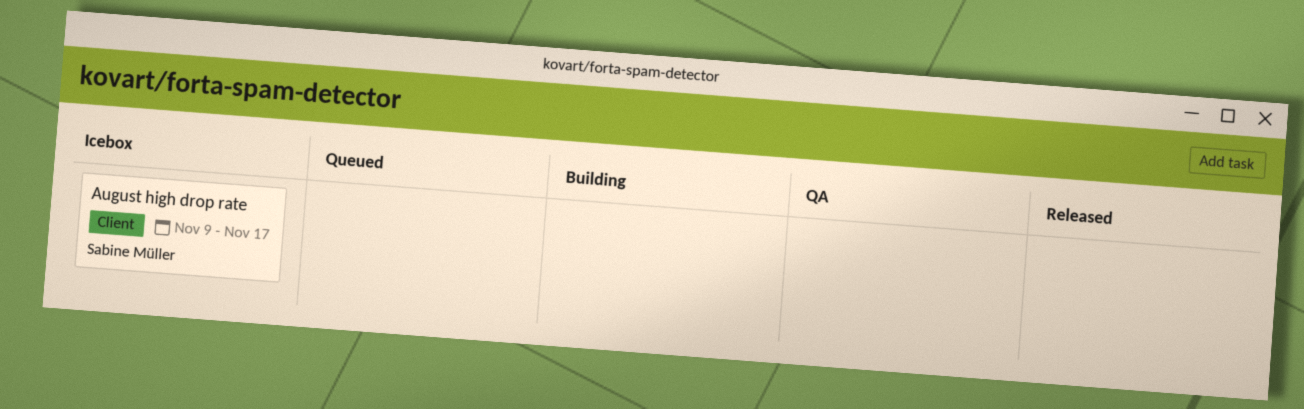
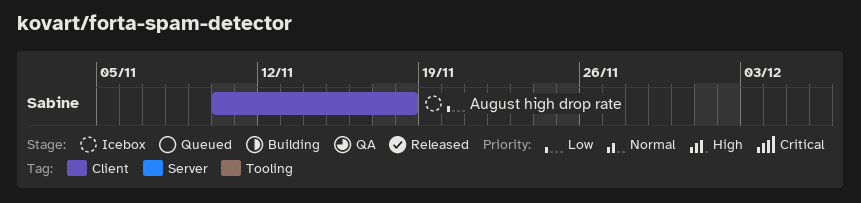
August high drop rate, start: Nov 9 -> Nov 10
August high drop rate, due: Nov 17 -> Nov 18

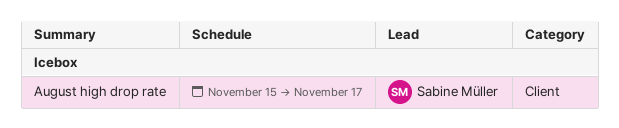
August high drop rate, start: Nov 10 -> Nov 15
August high drop rate, due: Nov 18 -> Nov 17

